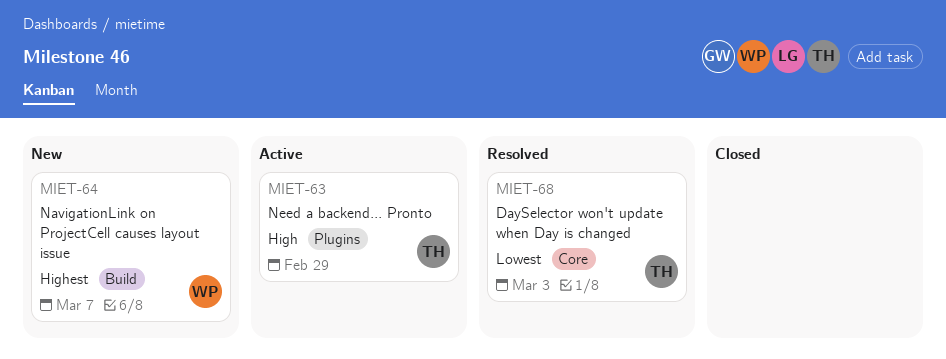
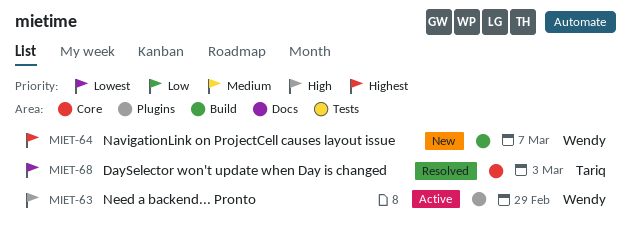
MIET-63, owner: Tariq -> Wendy

